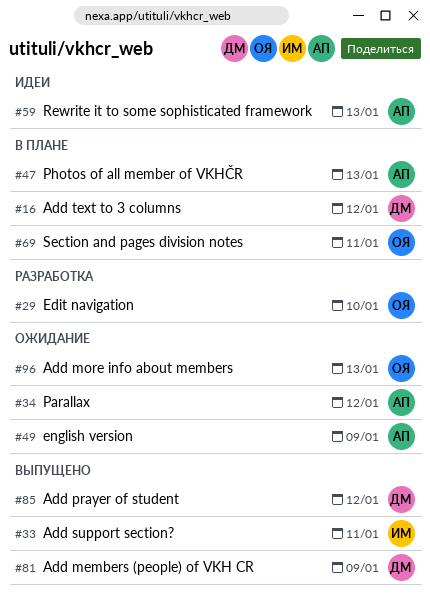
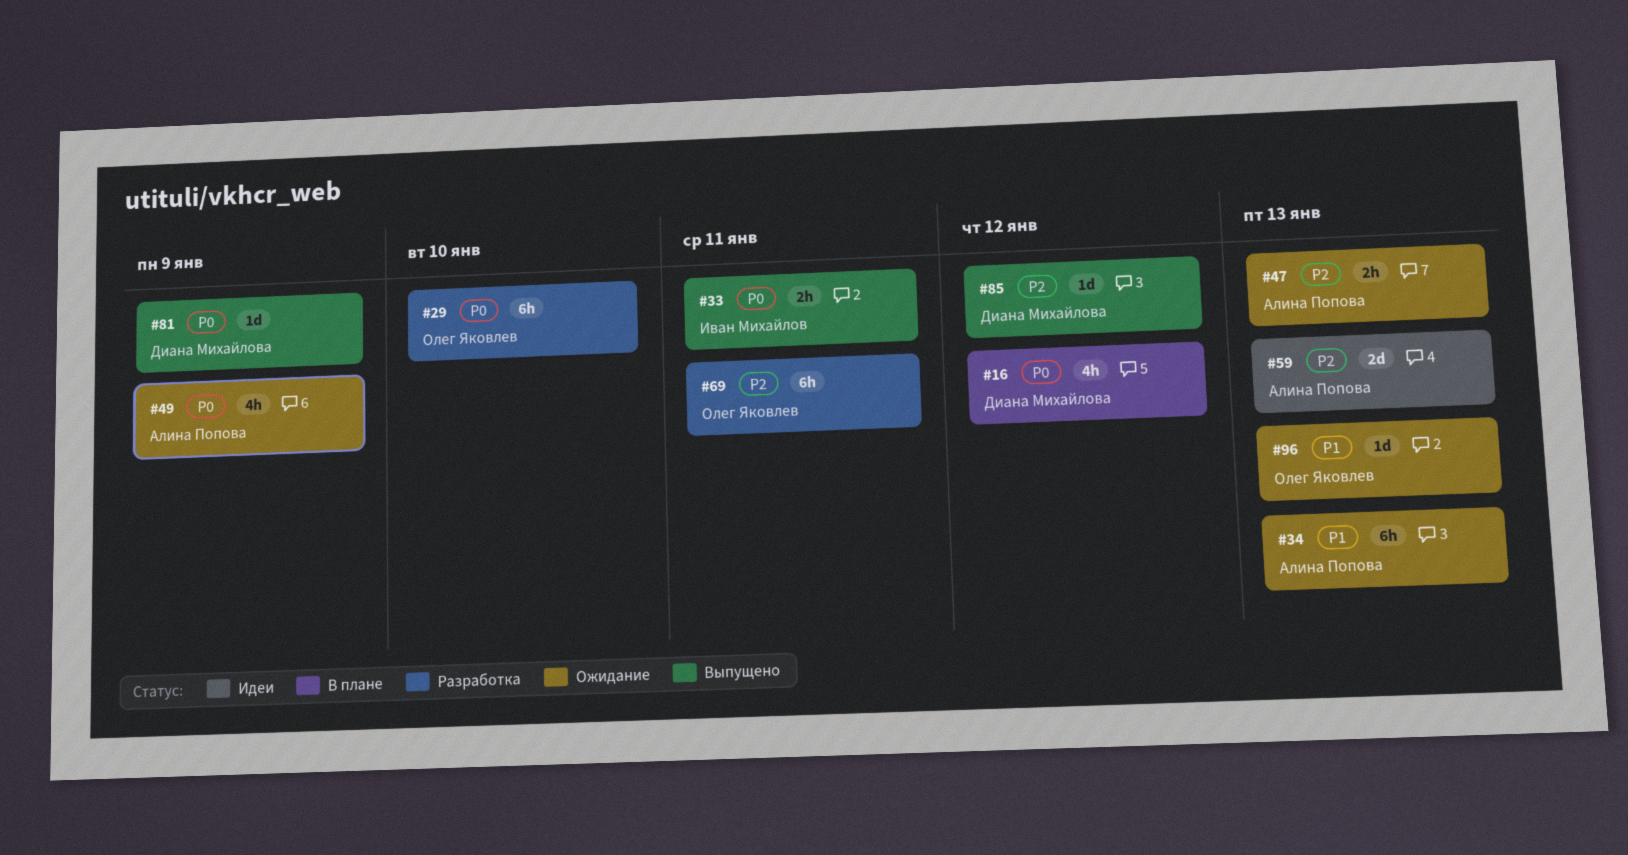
#34, due: Jan 12 -> Jan 13
#47, status: В плане -> Ожидание
#69, status: В плане -> Разработка

